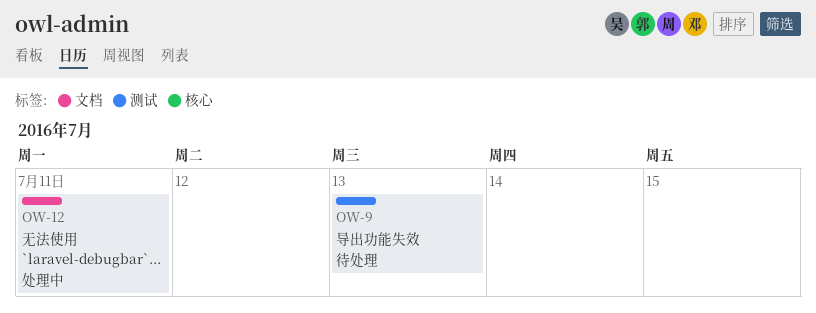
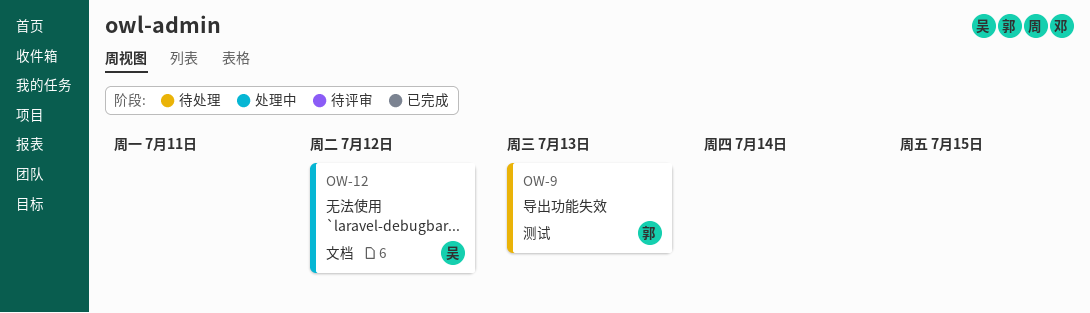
OW-12, due: Jul 11 -> Jul 12

